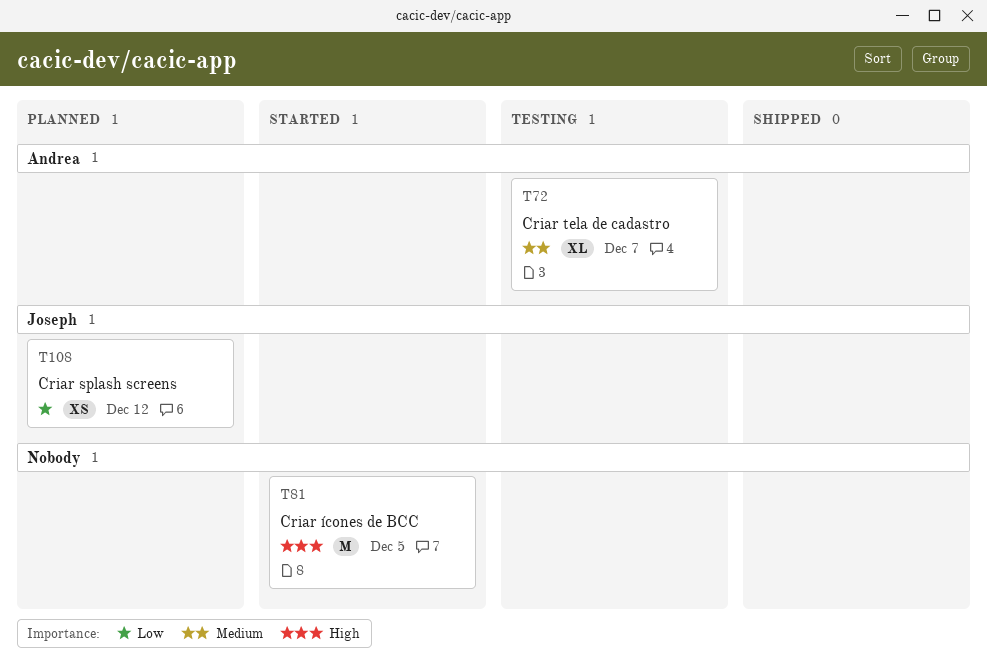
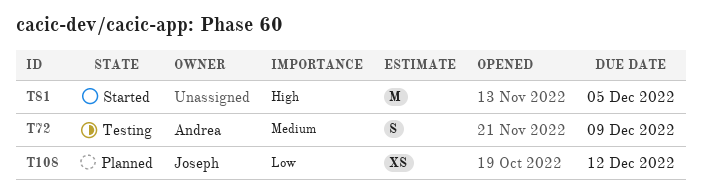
T72, estimate: XL -> S
T72, due: Dec 7 -> Dec 9

